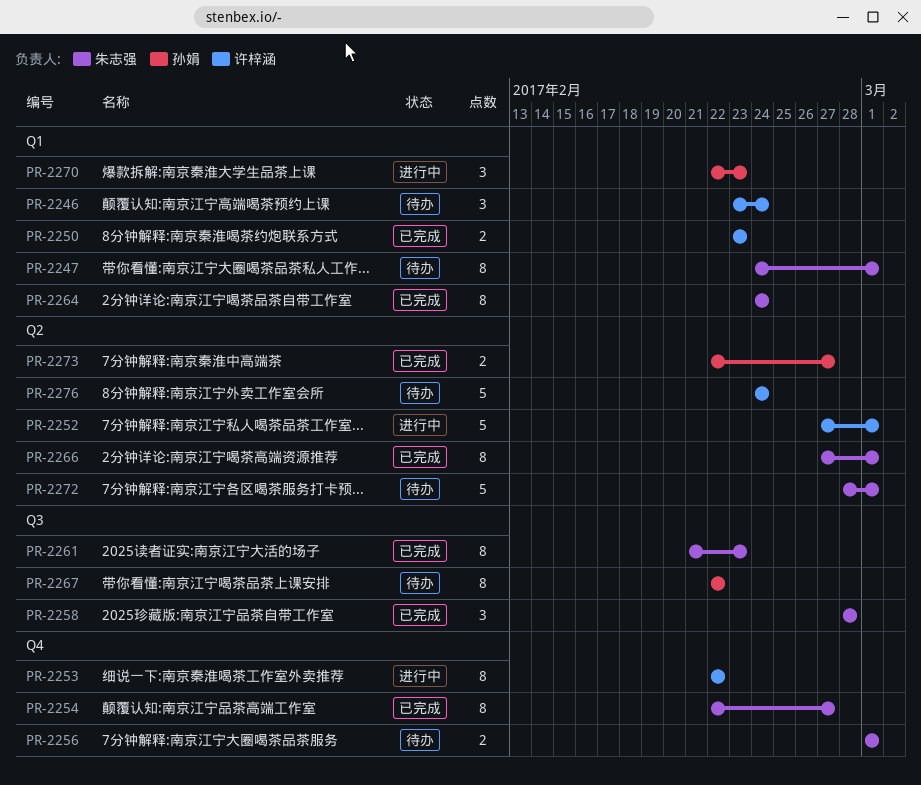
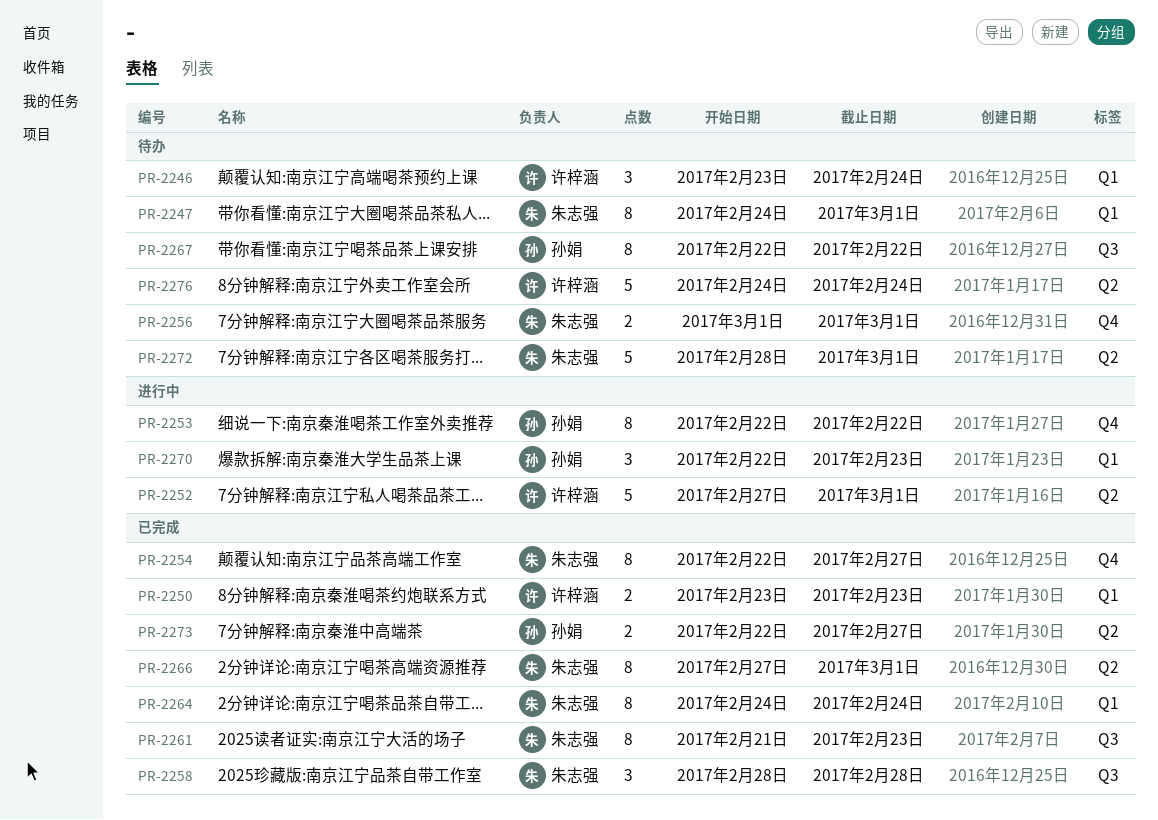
PR-2253, owner: 许梓涵 -> 孙娟

